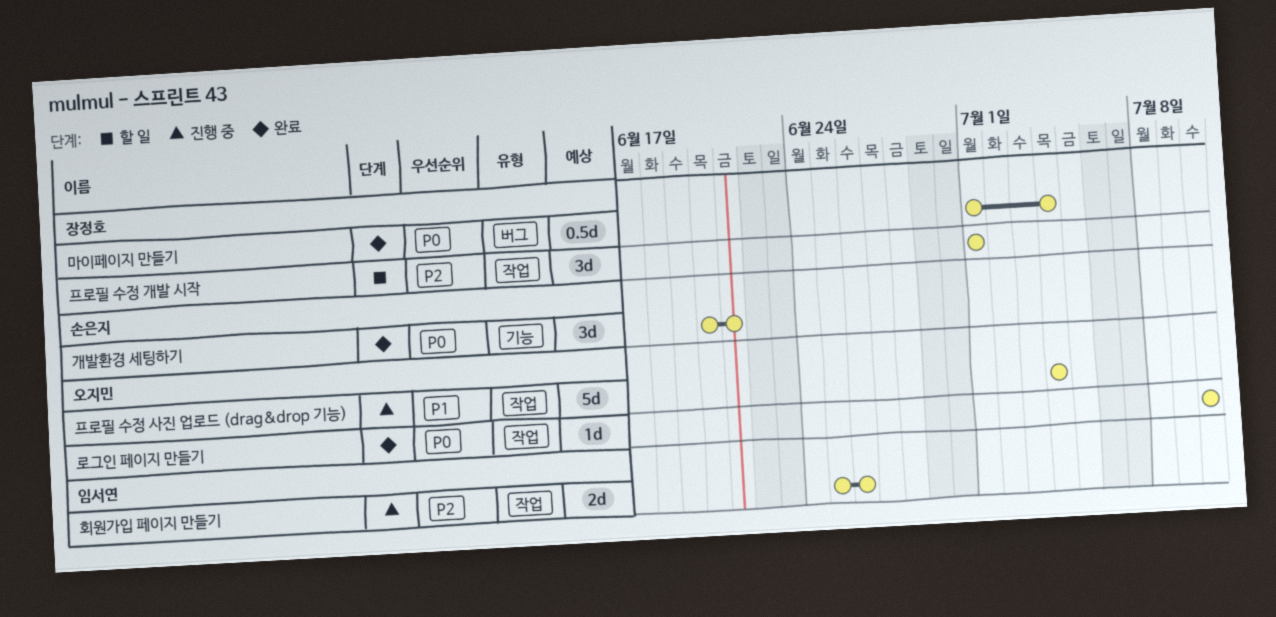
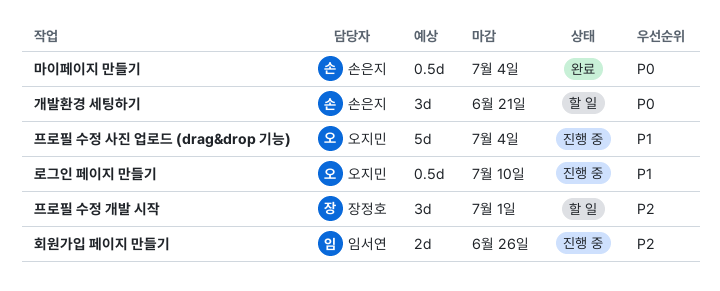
개발환경 세팅하기, status: 완료 -> 할 일
로그인 페이지 만들기, status: 완료 -> 진행 중
로그인 페이지 만들기, priority: P0 -> P1
로그인 페이지 만들기, estimate: 1d -> 0.5d
마이페이지 만들기, owner: 장정호 -> 손은지

